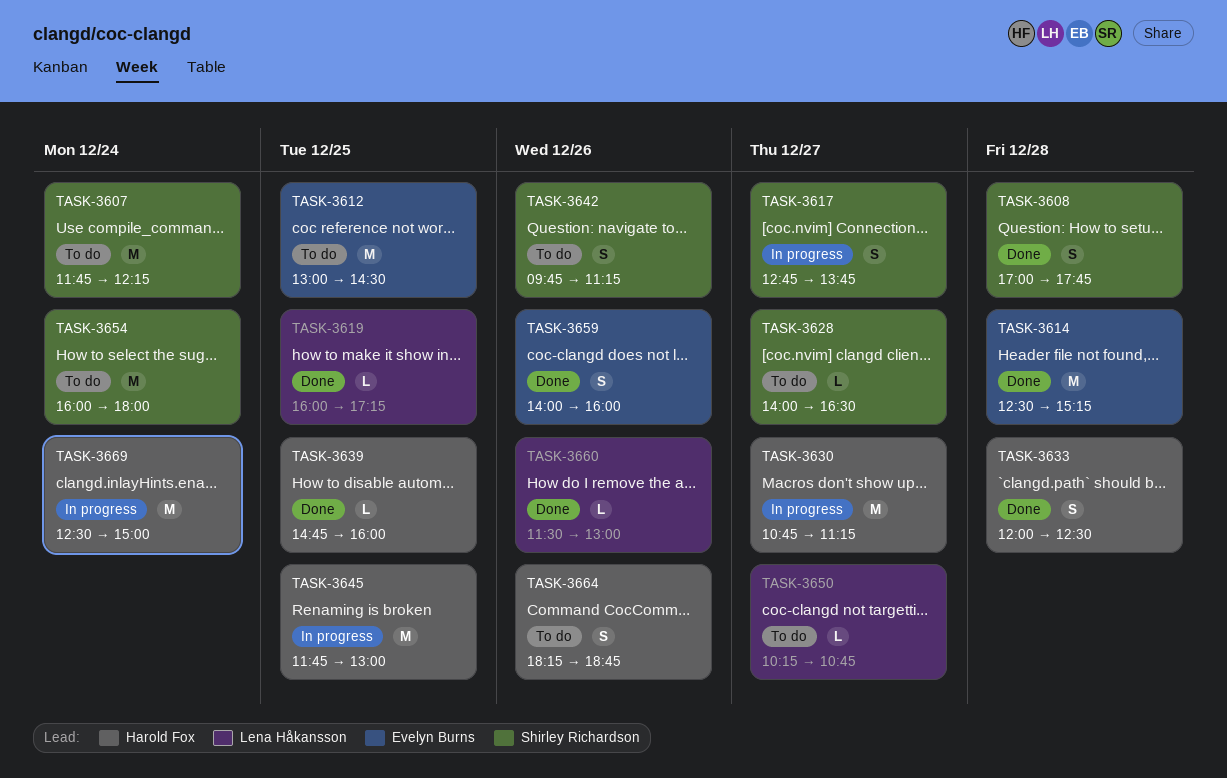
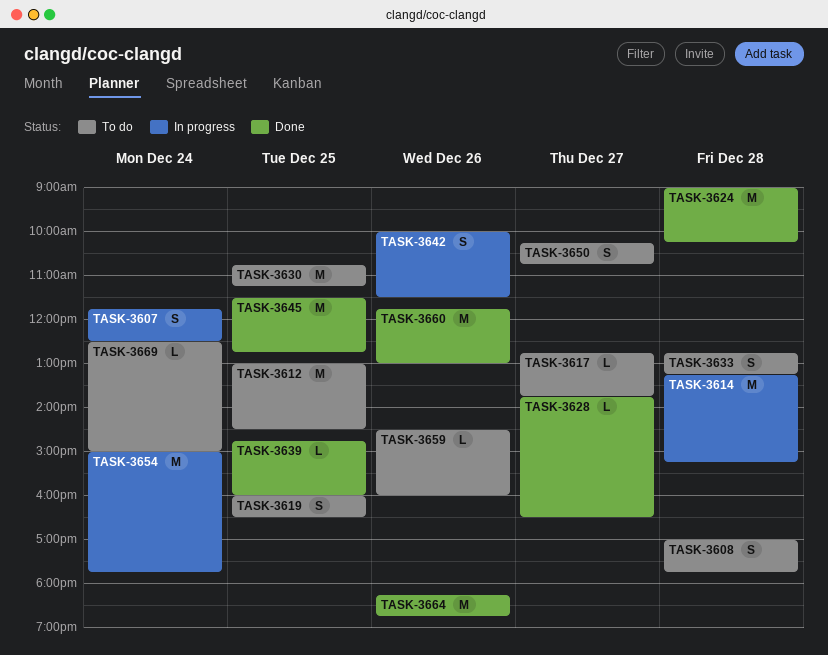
TASK-3607, status: To do -> In progress
TASK-3607, estimate: M -> S
TASK-3607, ends: 12:15 -> 12:30
TASK-3608, status: Done -> To do
TASK-3614, status: Done -> In progress
TASK-3614, begins: 12:30 -> 13:15
TASK-3617, status: In progress -> To do
TASK-3617, estimate: S -> L
TASK-3619, status: Done -> To do
TASK-3619, estimate: L -> S
TASK-3619, ends: 17:15 -> 16:30
TASK-3624: none -> present
TASK-3628, status: To do -> Done
TASK-3628, begins: 14:00 -> 13:45
TASK-3630, status: In progress -> To do
TASK-3630, day: Dec 27 -> Dec 25
TASK-3633, status: Done -> To do
TASK-3633, begins: 12:00 -> 12:45
TASK-3633, ends: 12:30 -> 13:15
TASK-3642, status: To do -> In progress
TASK-3642, begins: 09:45 -> 10:00
TASK-3642, ends: 11:15 -> 11:30
TASK-3645, status: In progress -> Done
TASK-3645, begins: 11:45 -> 11:30
TASK-3645, ends: 13:00 -> 12:45
TASK-3650, estimate: L -> S
TASK-3654, status: To do -> In progress
TASK-3654, begins: 16:00 -> 15:00
TASK-3654, ends: 18:00 -> 17:45
TASK-3659, status: Done -> To do
TASK-3659, estimate: S -> L
TASK-3659, begins: 14:00 -> 14:30
TASK-3660, estimate: L -> M
TASK-3660, begins: 11:30 -> 11:45
TASK-3664, status: To do -> Done
TASK-3664, estimate: S -> M
TASK-3669, status: In progress -> To do
TASK-3669, estimate: M -> L

